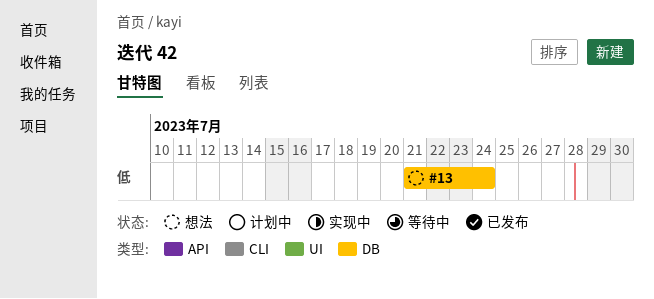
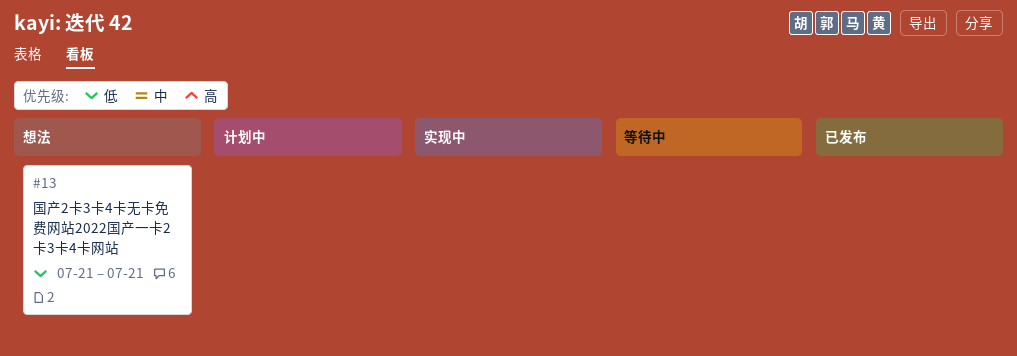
#13, due: Jul 24 -> Jul 21

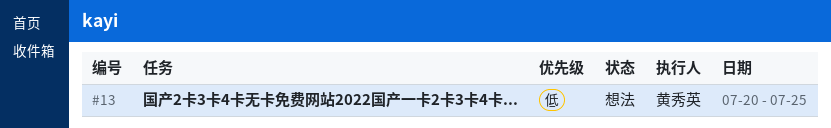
#13, start: Jul 21 -> Jul 20
#13, due: Jul 21 -> Jul 25

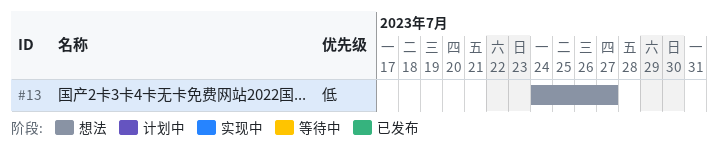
#13, start: Jul 20 -> Jul 24
#13, due: Jul 25 -> Jul 27

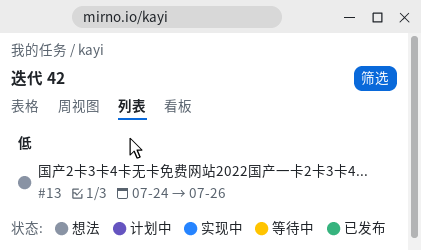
#13, due: Jul 27 -> Jul 26

